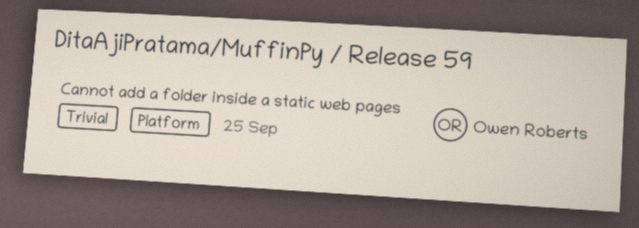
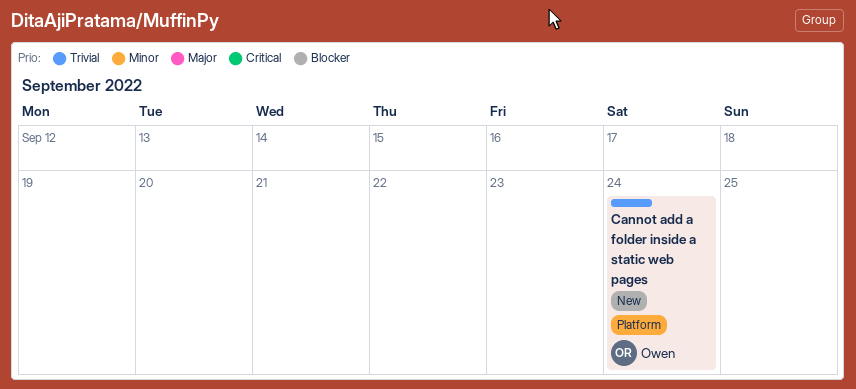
Cannot add a folder inside a static web pages, due: Sep 25 -> Sep 24

